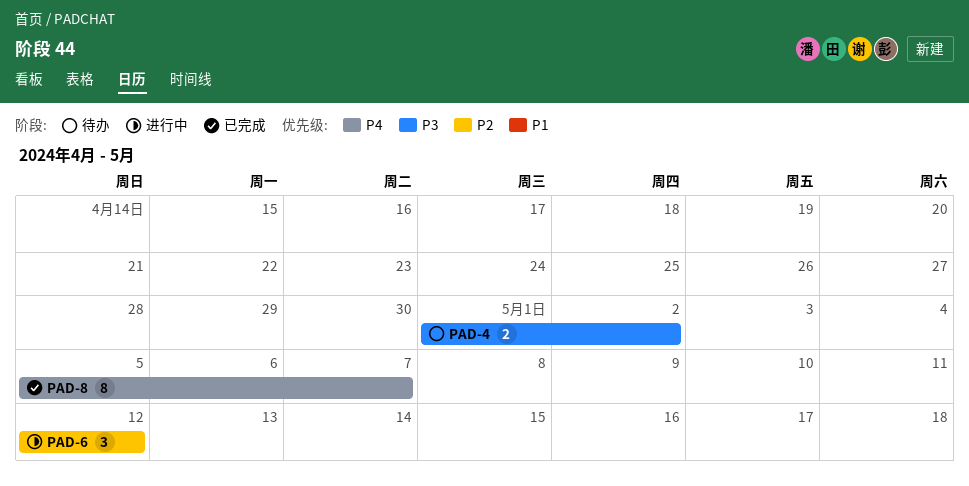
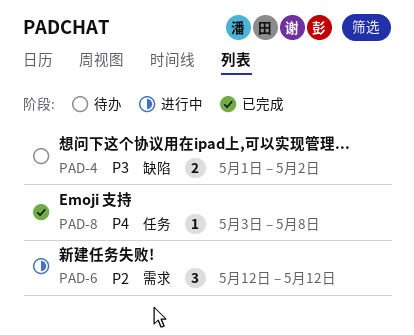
PAD-8, estimate: 8 -> 1
PAD-8, start: May 5 -> May 3
PAD-8, due: May 7 -> May 8

